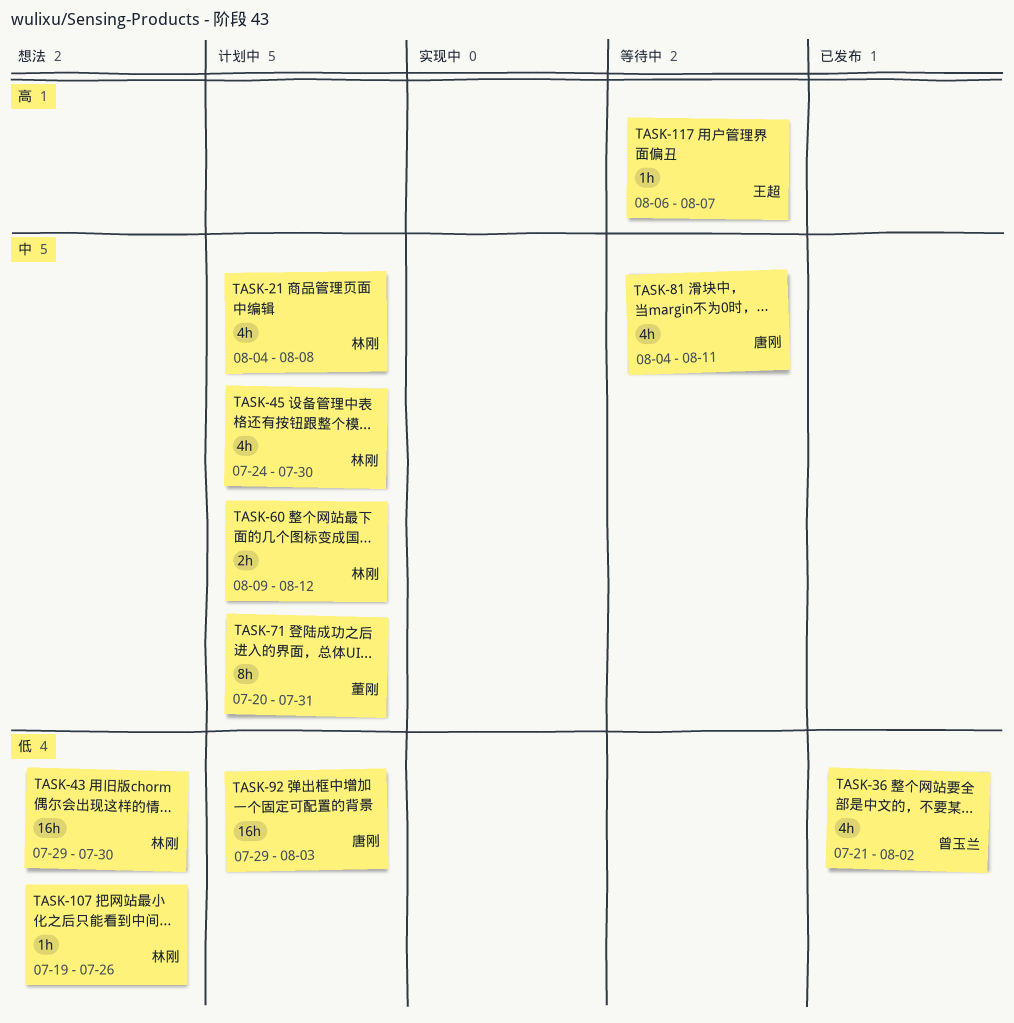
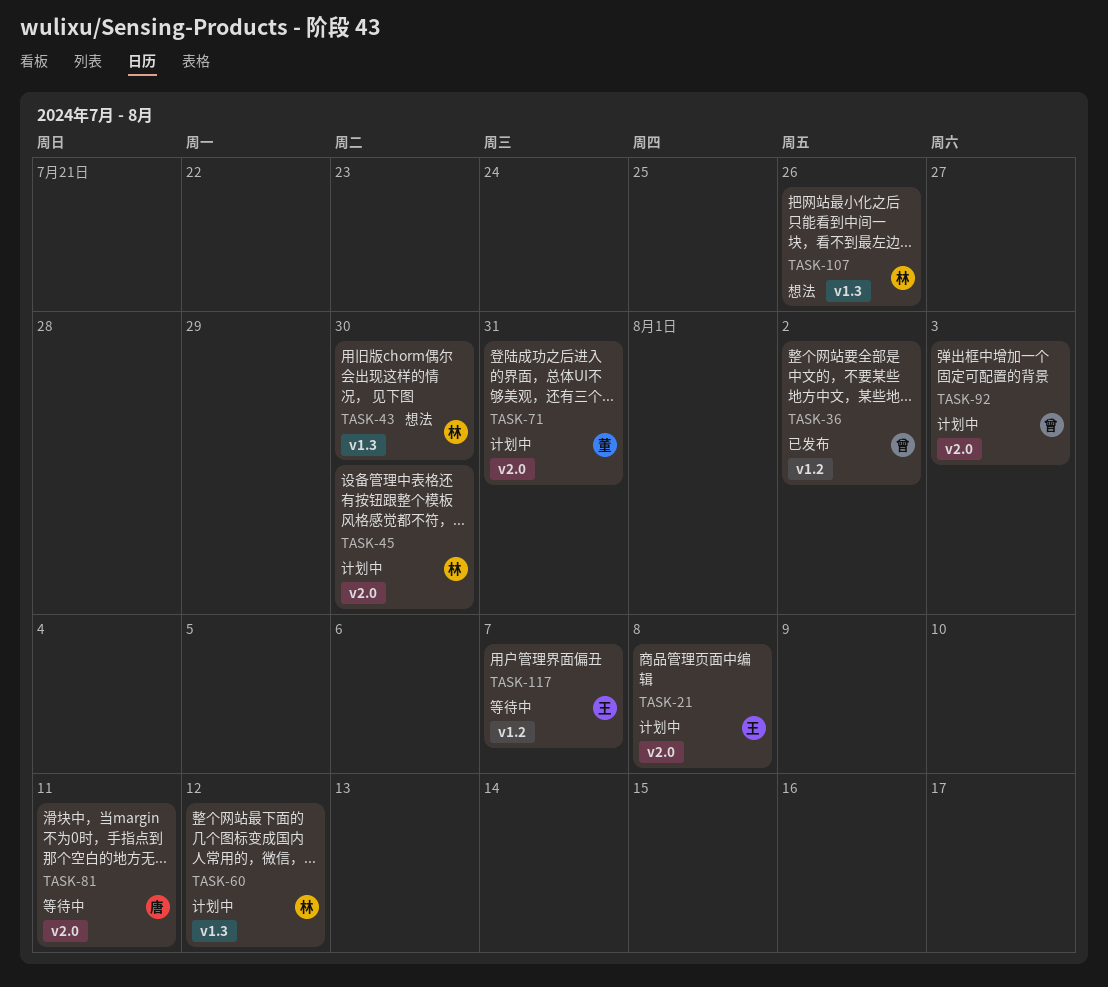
TASK-21, owner: 林刚 -> 王超
TASK-92, owner: 唐刚 -> 曾玉兰

